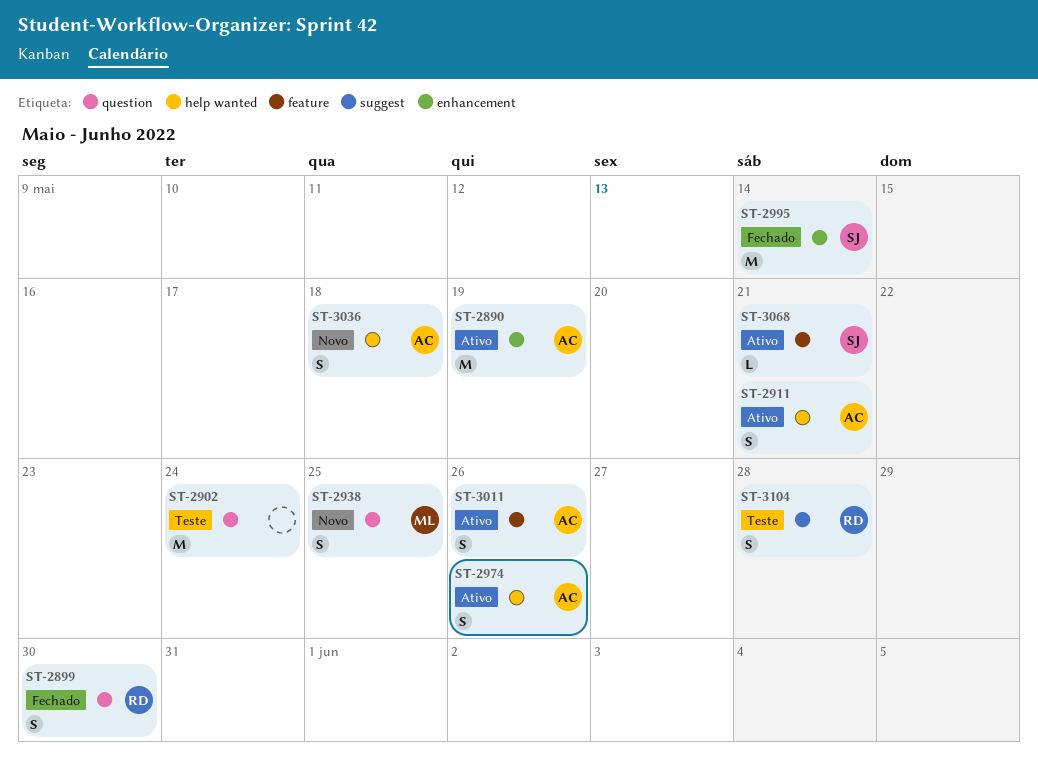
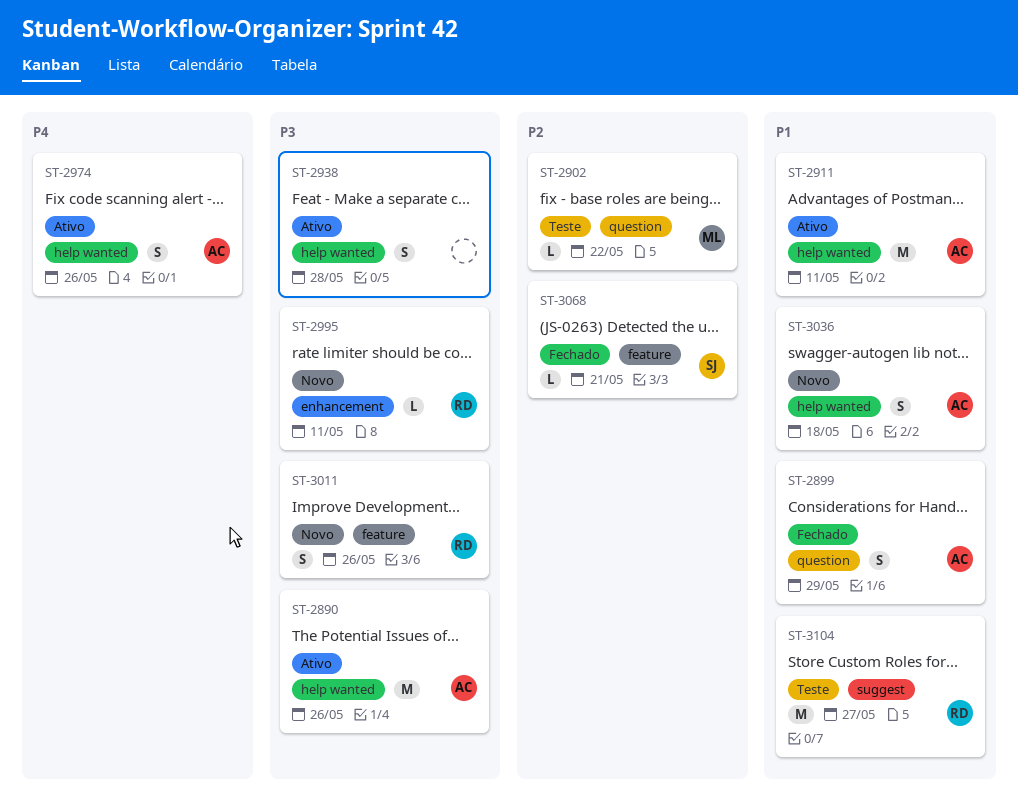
ST-2890, label: enhancement -> help wanted
ST-2890, due: May 19 -> May 26
ST-2899, owner: RD -> AC
ST-2899, due: May 30 -> May 29
ST-2902, owner: none -> ML
ST-2902, estimate: M -> L
ST-2902, due: May 24 -> May 22
ST-2911, estimate: S -> M
ST-2911, due: May 21 -> May 11
ST-2938, status: Novo -> Ativo
ST-2938, owner: ML -> none
ST-2938, label: question -> help wanted
ST-2938, due: May 25 -> May 28
ST-2995, status: Fechado -> Novo
ST-2995, owner: SJ -> RD
ST-2995, estimate: M -> L
ST-2995, due: May 14 -> May 11
ST-3011, status: Ativo -> Novo
ST-3011, owner: AC -> RD
ST-3068, status: Ativo -> Fechado
ST-3104, estimate: S -> M
ST-3104, due: May 28 -> May 27

